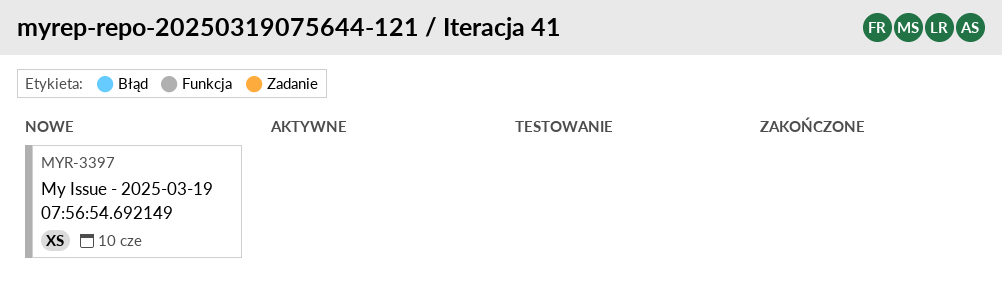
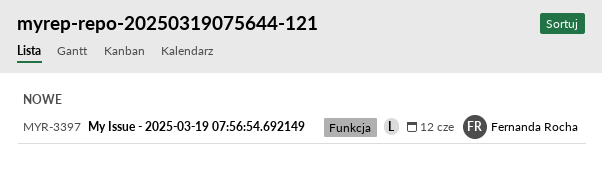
MYR-3397, estimate: XS -> L
MYR-3397, due: Jun 10 -> Jun 12

